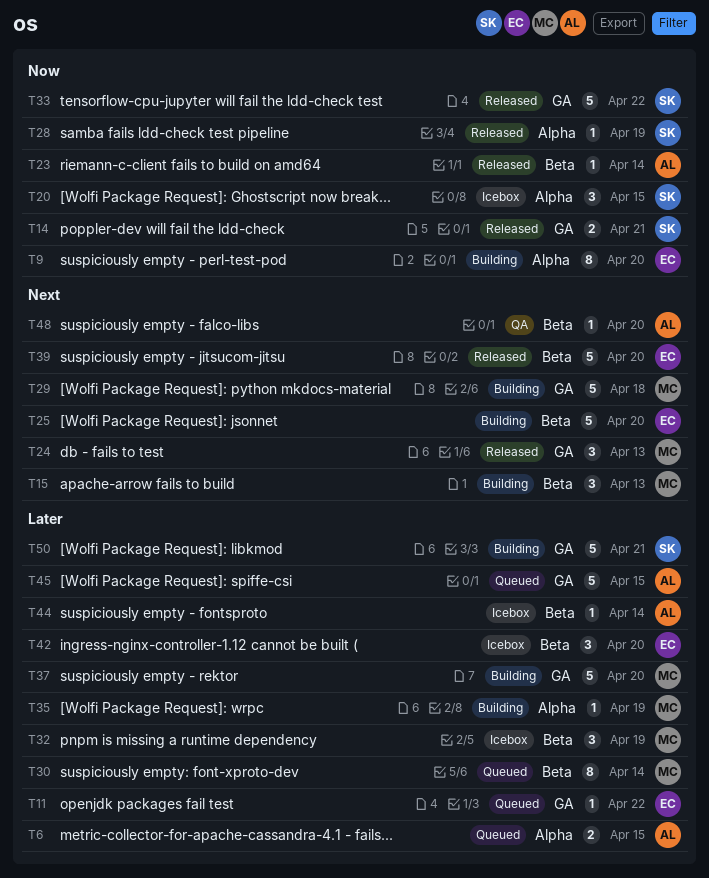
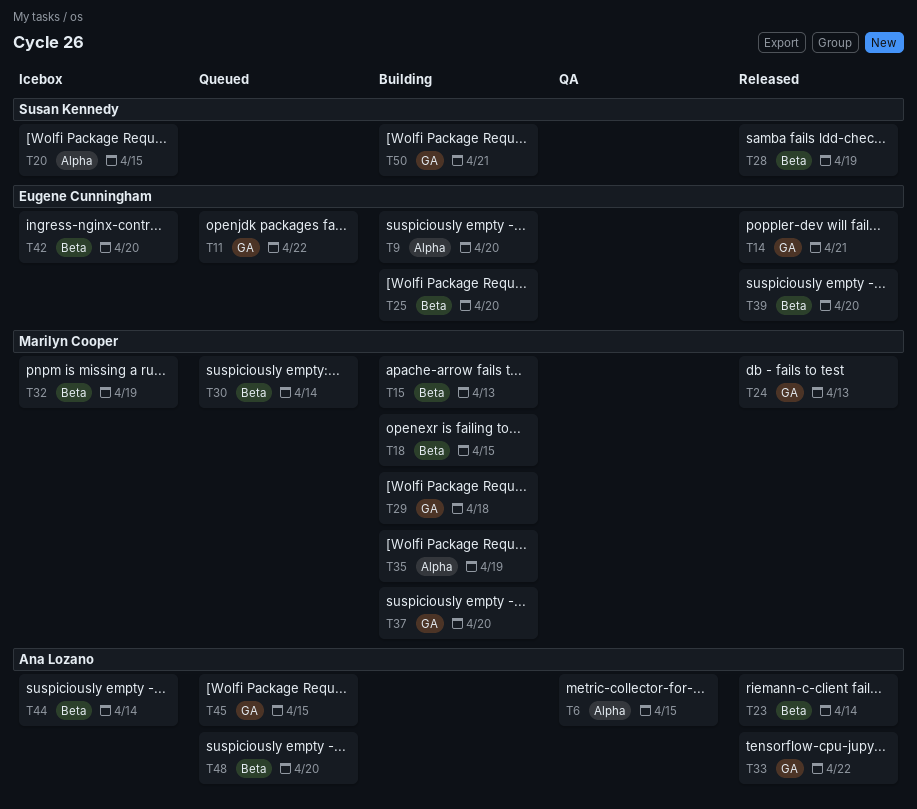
T6, status: Queued -> QA
T14, owner: Susan Kennedy -> Eugene Cunningham
T18: none -> present
T28, label: Alpha -> Beta
T33, owner: Susan Kennedy -> Ana Lozano
T48, status: QA -> Queued

